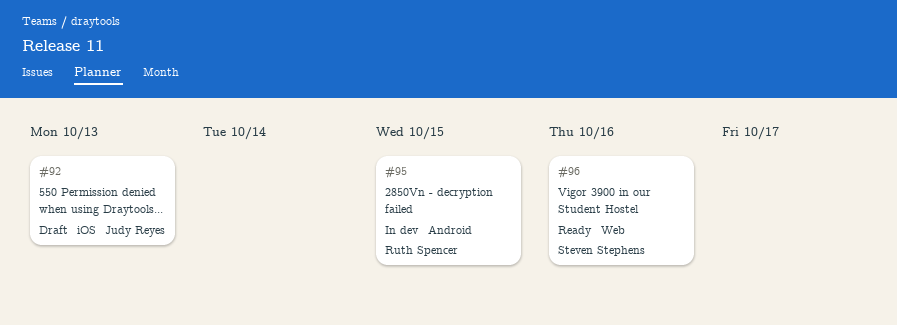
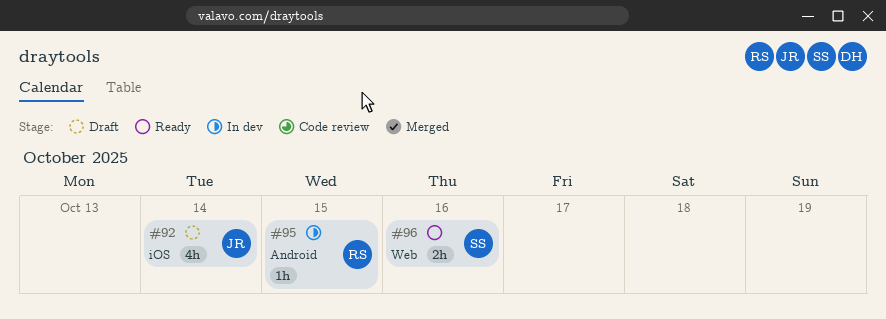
#92, due: Oct 13 -> Oct 14

